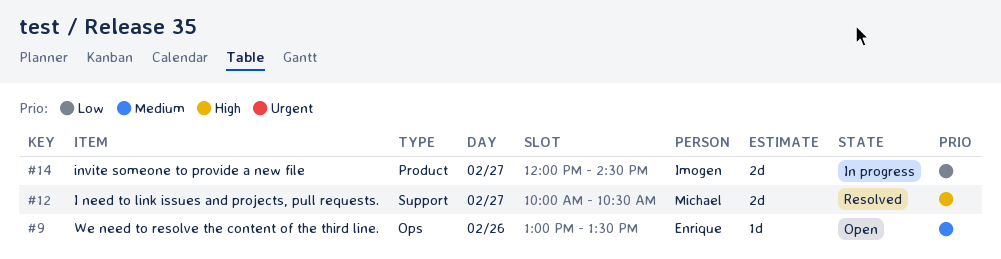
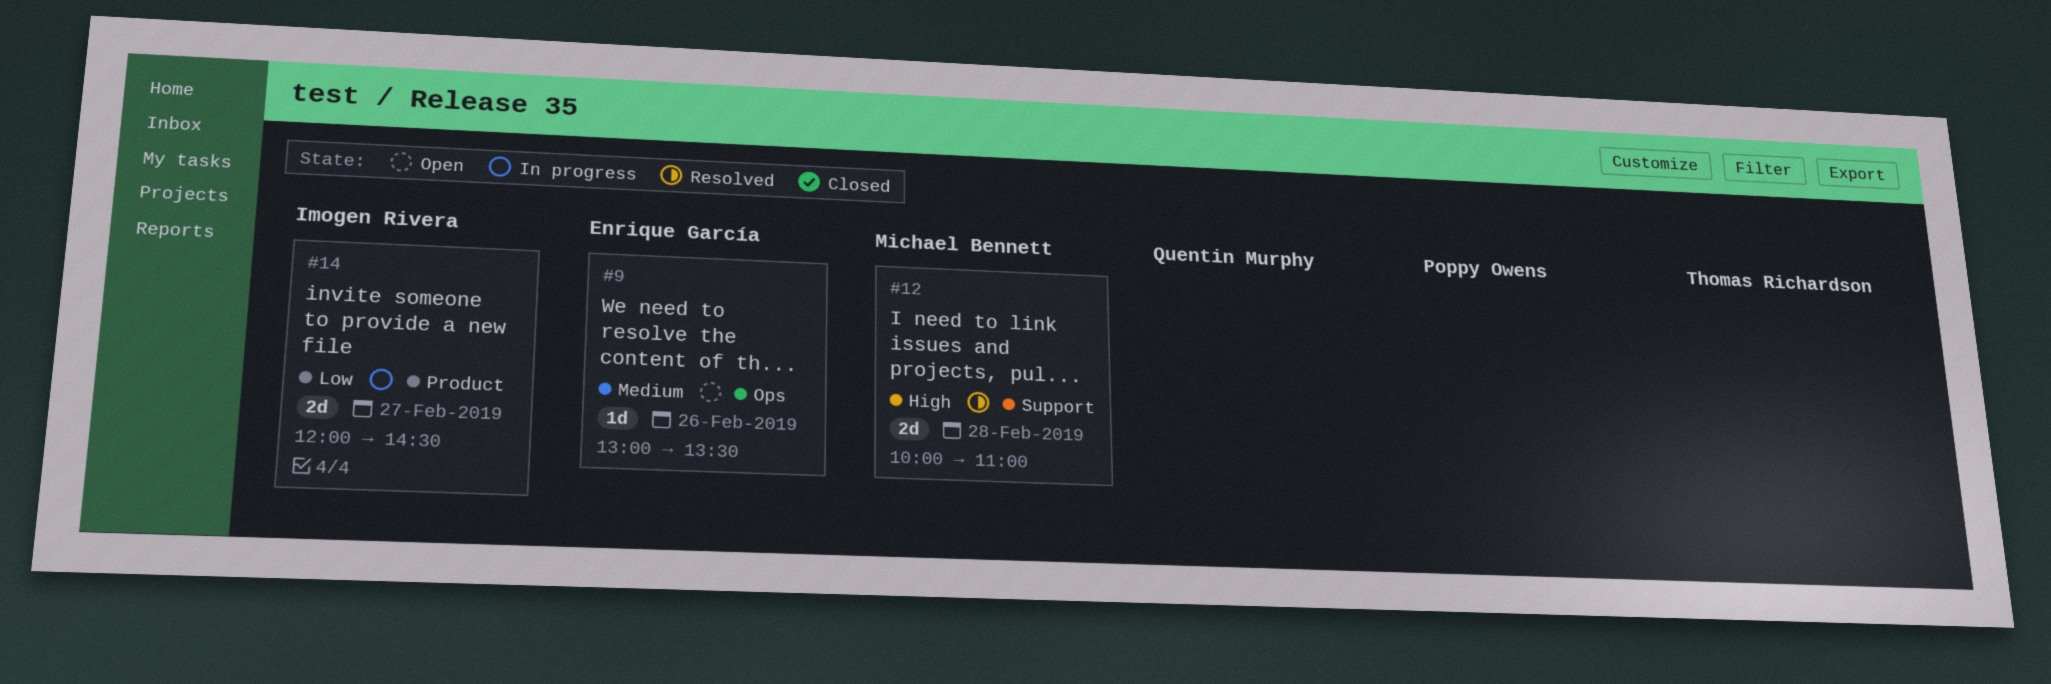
#12, day: Feb 27 -> Feb 28
#12, ends: 10:30 -> 11:00

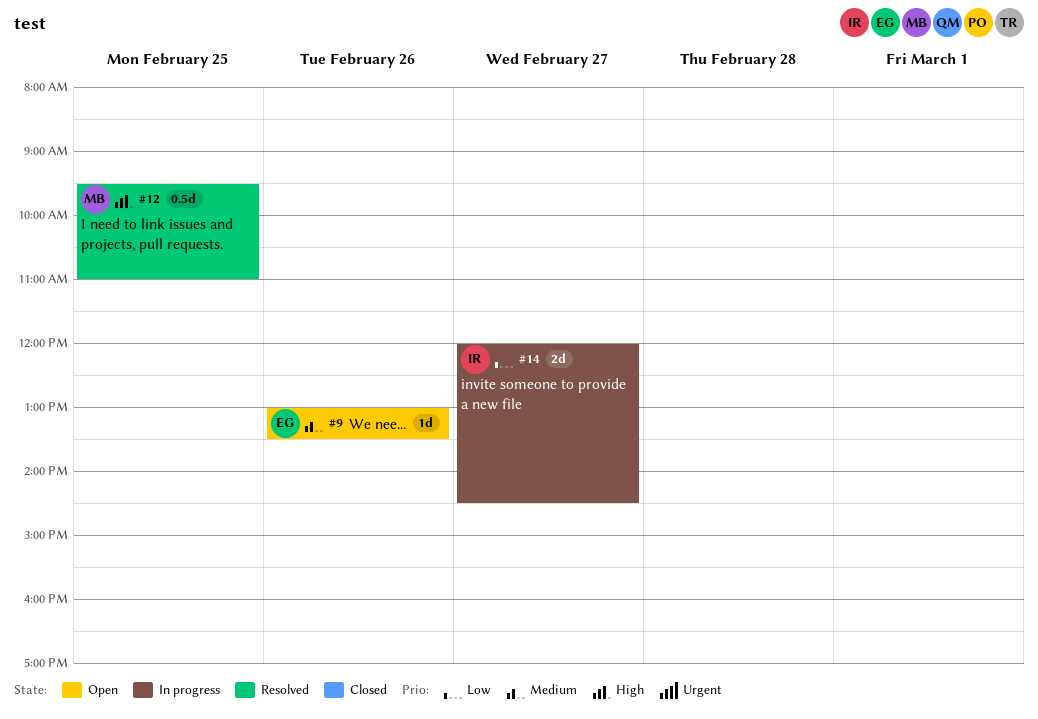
#12, estimate: 2d -> 0.5d
#12, day: Feb 28 -> Feb 25
#12, begins: 10:00 -> 09:30

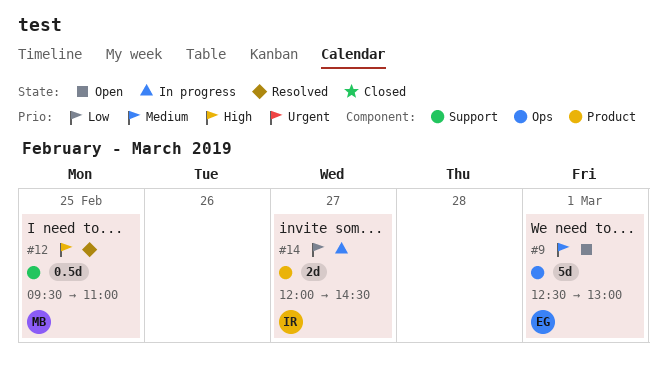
#9, estimate: 1d -> 5d
#9, day: Feb 26 -> Mar 1
#9, begins: 13:00 -> 12:30
#9, ends: 13:30 -> 13:00

